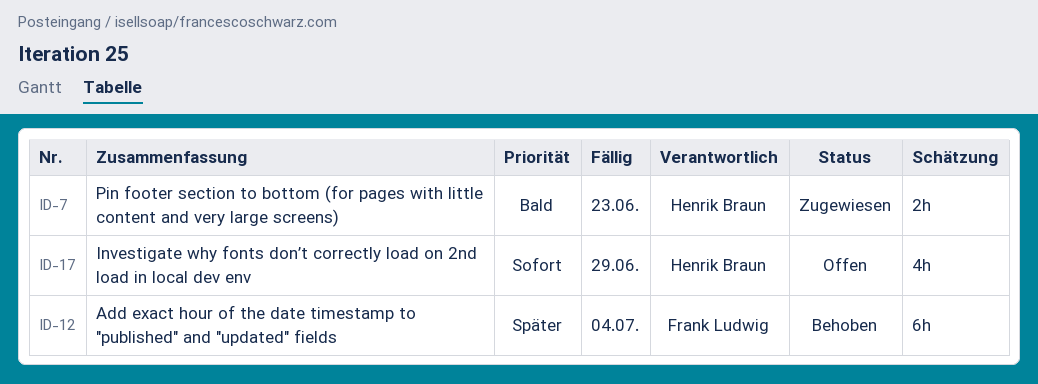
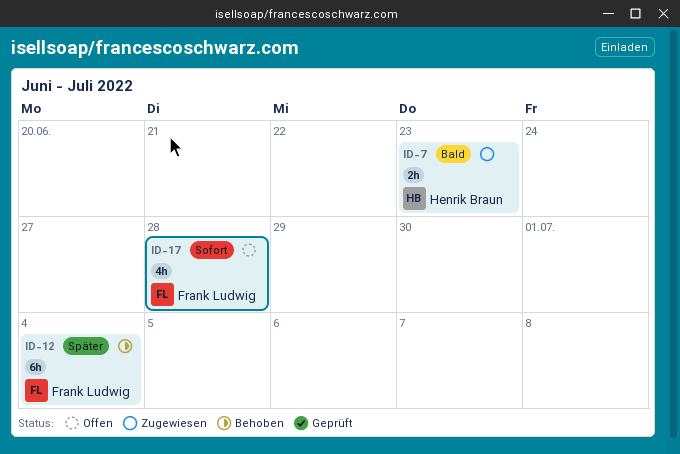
ID-17, owner: Henrik Braun -> Frank Ludwig
ID-17, due: Jun 29 -> Jun 28

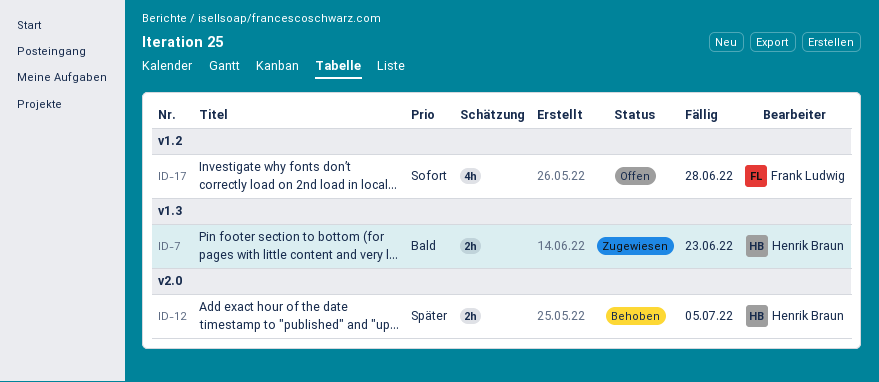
ID-12, owner: Frank Ludwig -> Henrik Braun
ID-12, estimate: 6h -> 2h
ID-12, due: Jul 4 -> Jul 5

